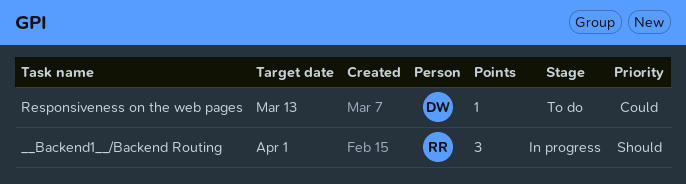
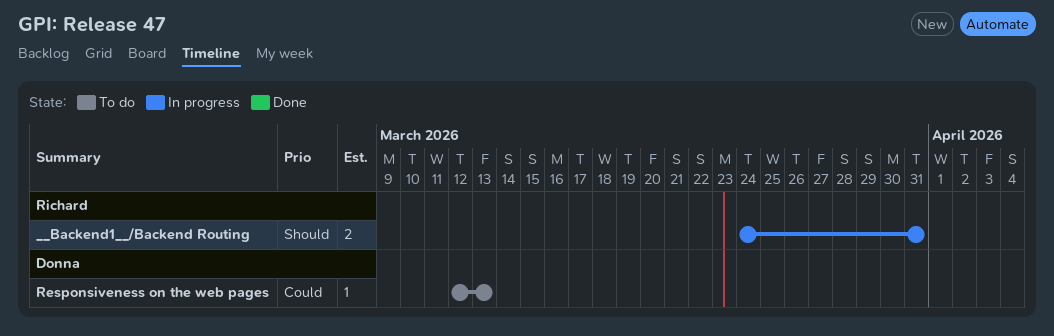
__Backend1__/Backend Routing, estimate: 3 -> 2
__Backend1__/Backend Routing, due: Apr 1 -> Mar 31

